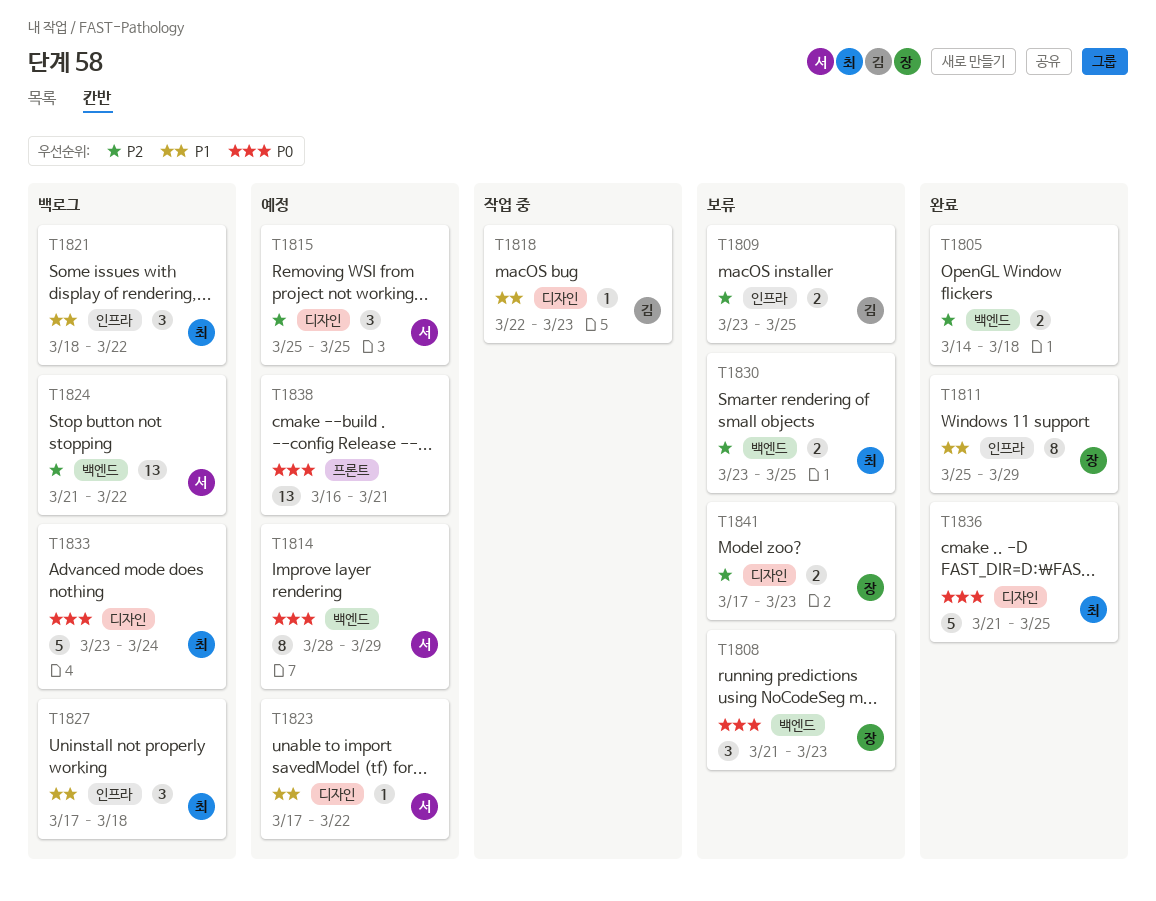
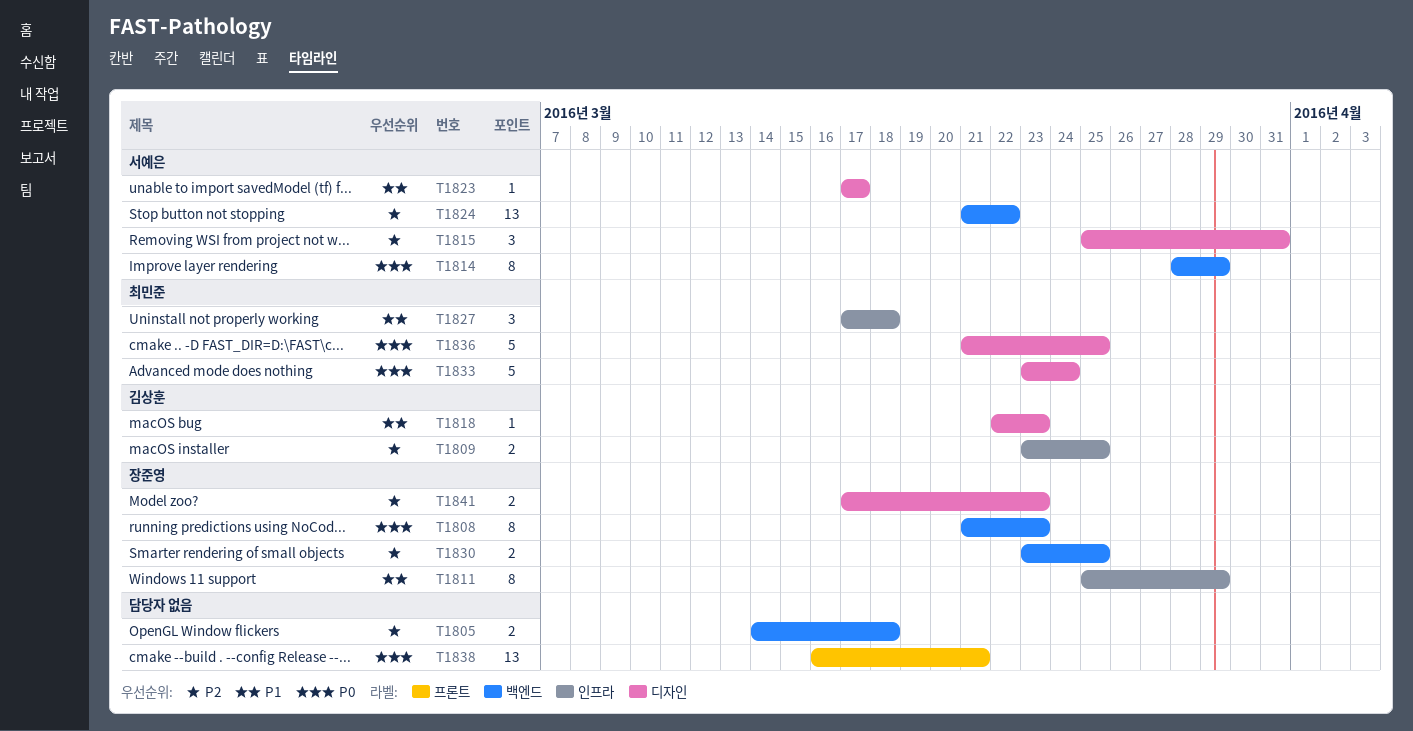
T1808, estimate: 3 -> 8
T1815, due: Mar 25 -> Mar 31
T1821: present -> none
T1823, due: Mar 22 -> Mar 17
T1830, owner: 최민준 -> 장준영

